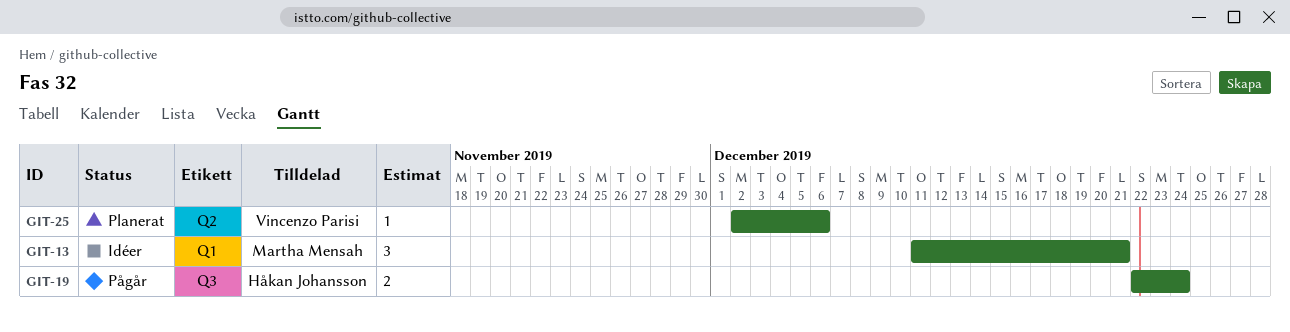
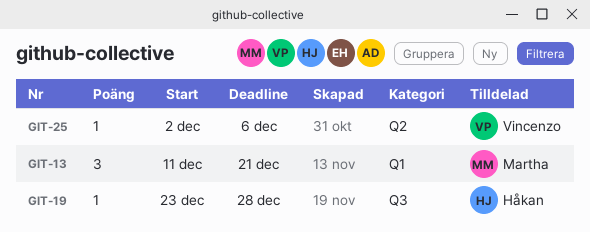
GIT-19, estimate: 2 -> 1
GIT-19, start: Dec 22 -> Dec 23
GIT-19, due: Dec 24 -> Dec 28

